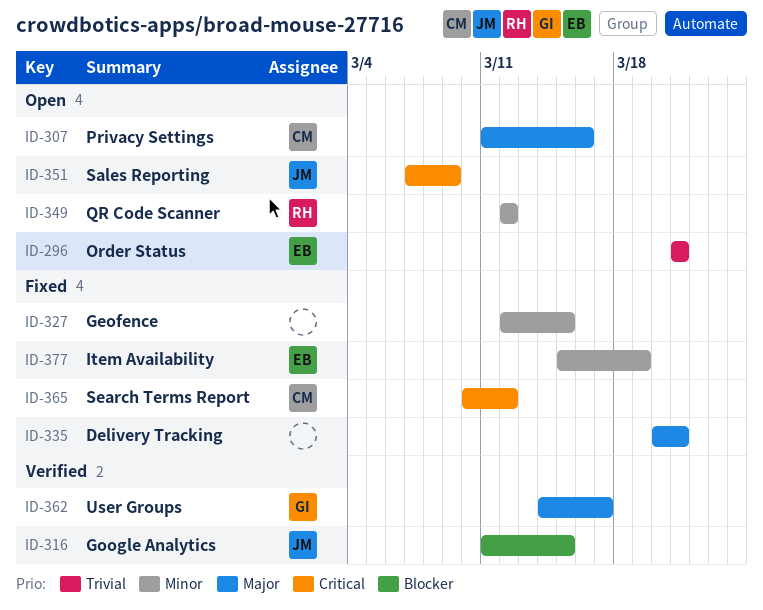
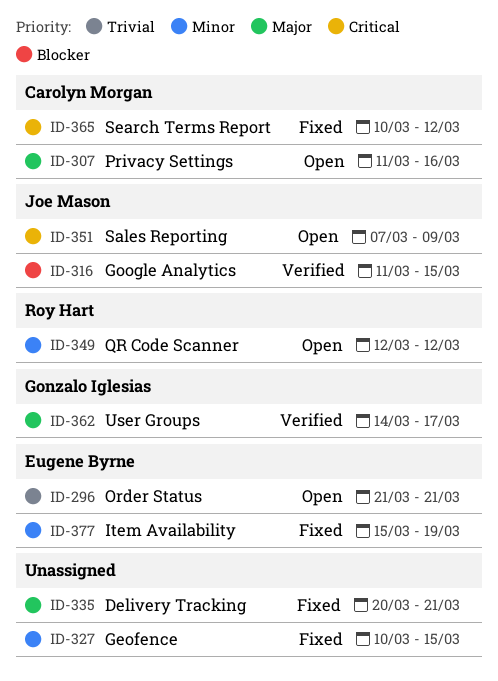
ID-327, start: Mar 12 -> Mar 10

